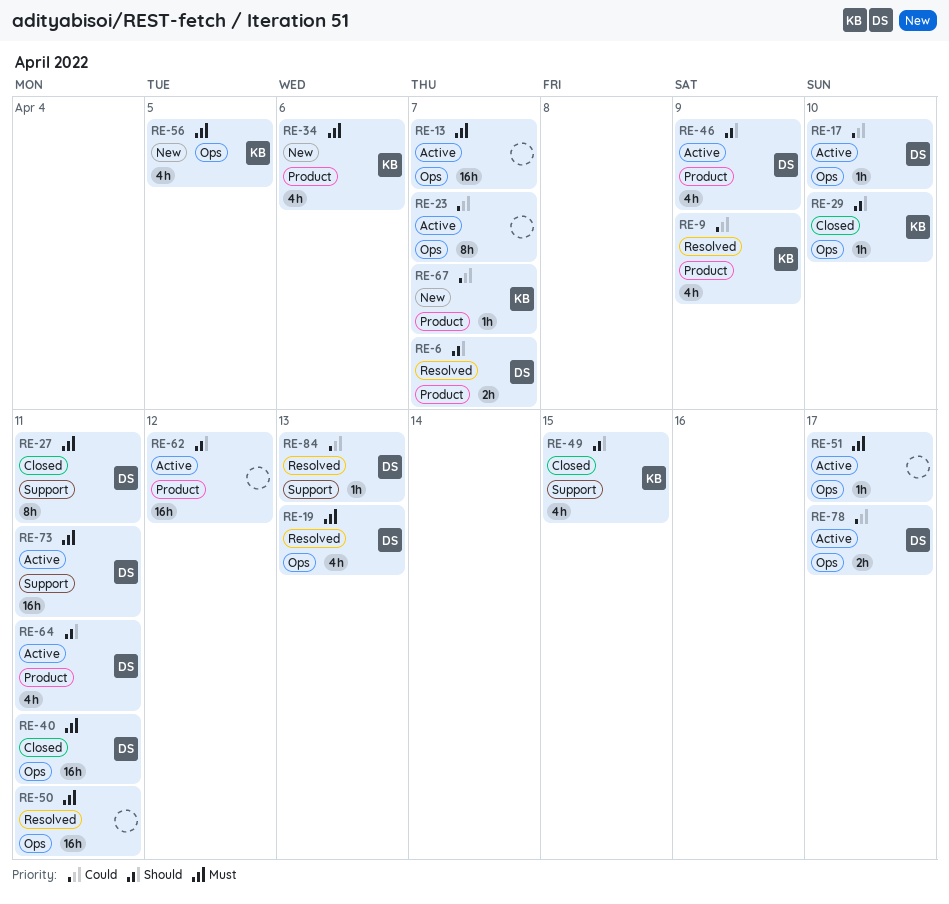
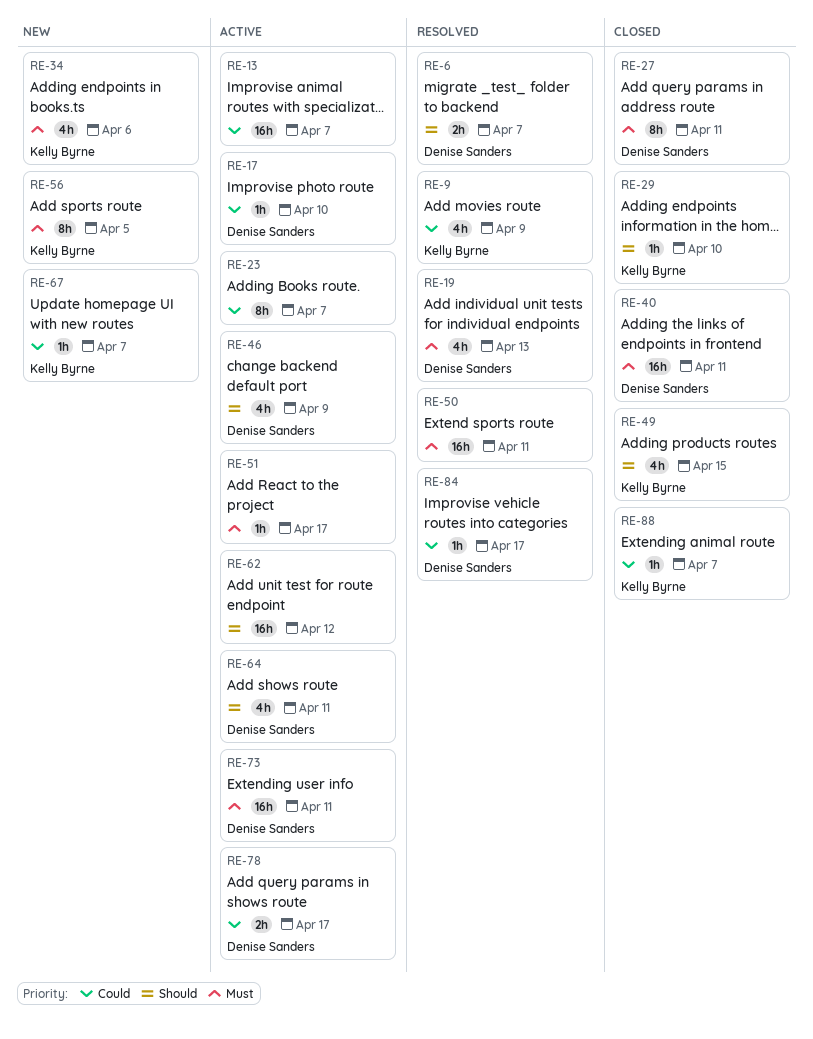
RE-13, priority: Must -> Could
RE-56, estimate: 4h -> 8h
RE-84, due: Apr 13 -> Apr 17
RE-88: none -> present

